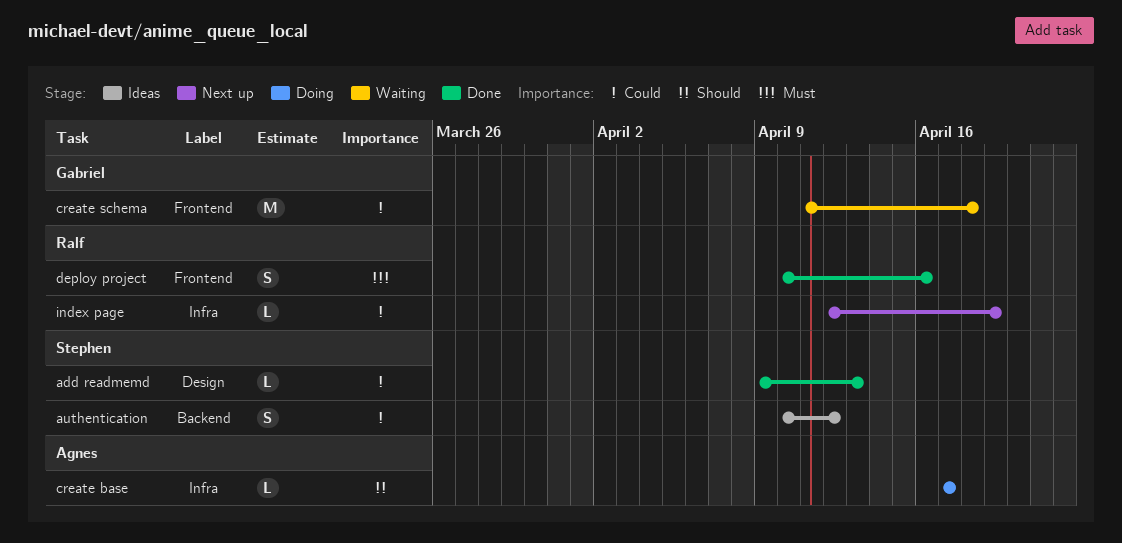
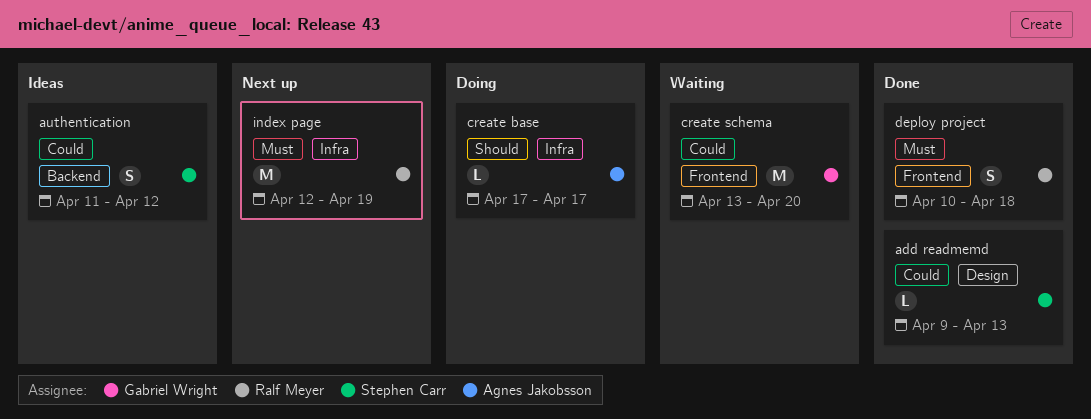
authentication, start: Apr 10 -> Apr 11
create schema, start: Apr 11 -> Apr 13
create schema, due: Apr 18 -> Apr 20
deploy project, due: Apr 16 -> Apr 18
index page, priority: Could -> Must
index page, estimate: L -> M

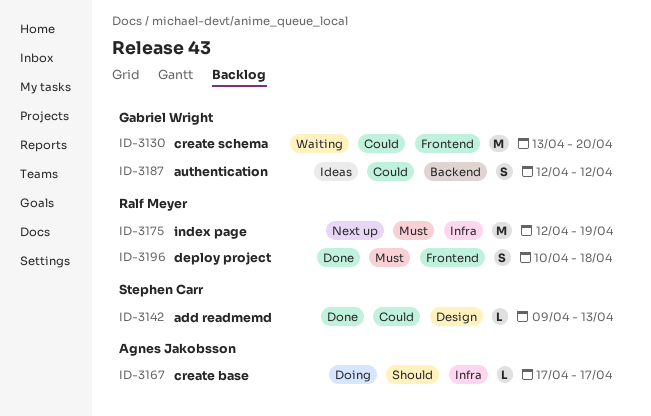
authentication, owner: Stephen Carr -> Gabriel Wright
authentication, start: Apr 11 -> Apr 12

